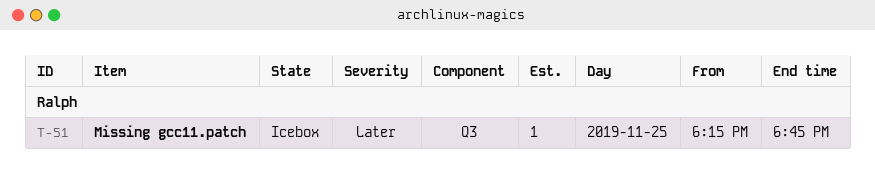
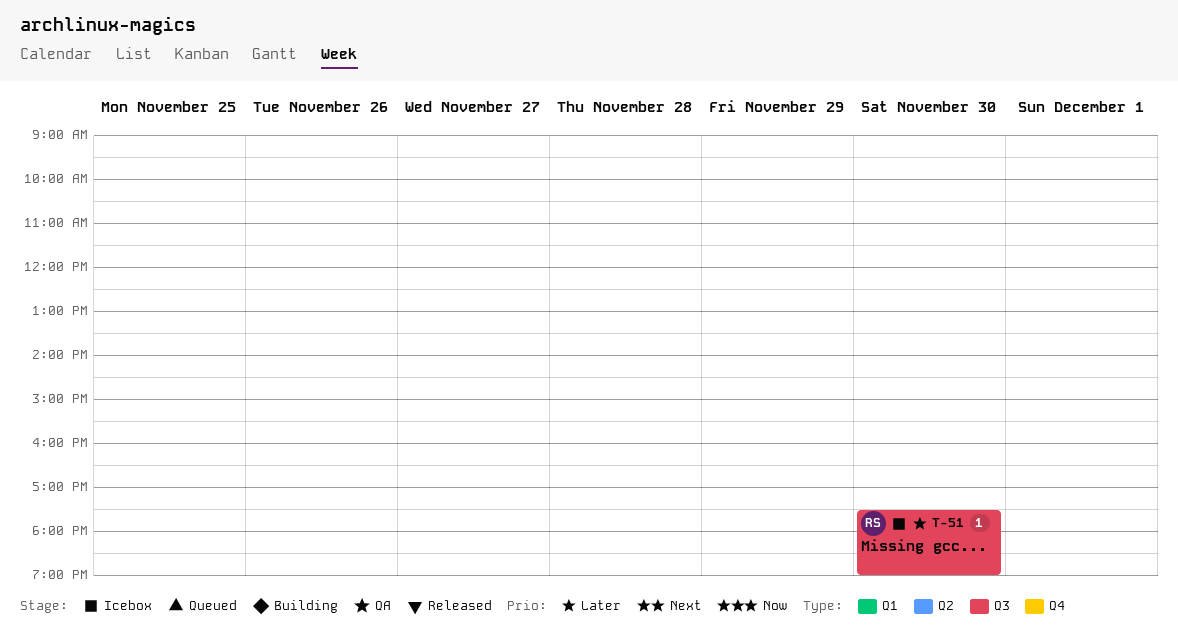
T-51, day: Nov 25 -> Nov 30
T-51, begins: 18:15 -> 17:30
T-51, ends: 18:45 -> 19:00

